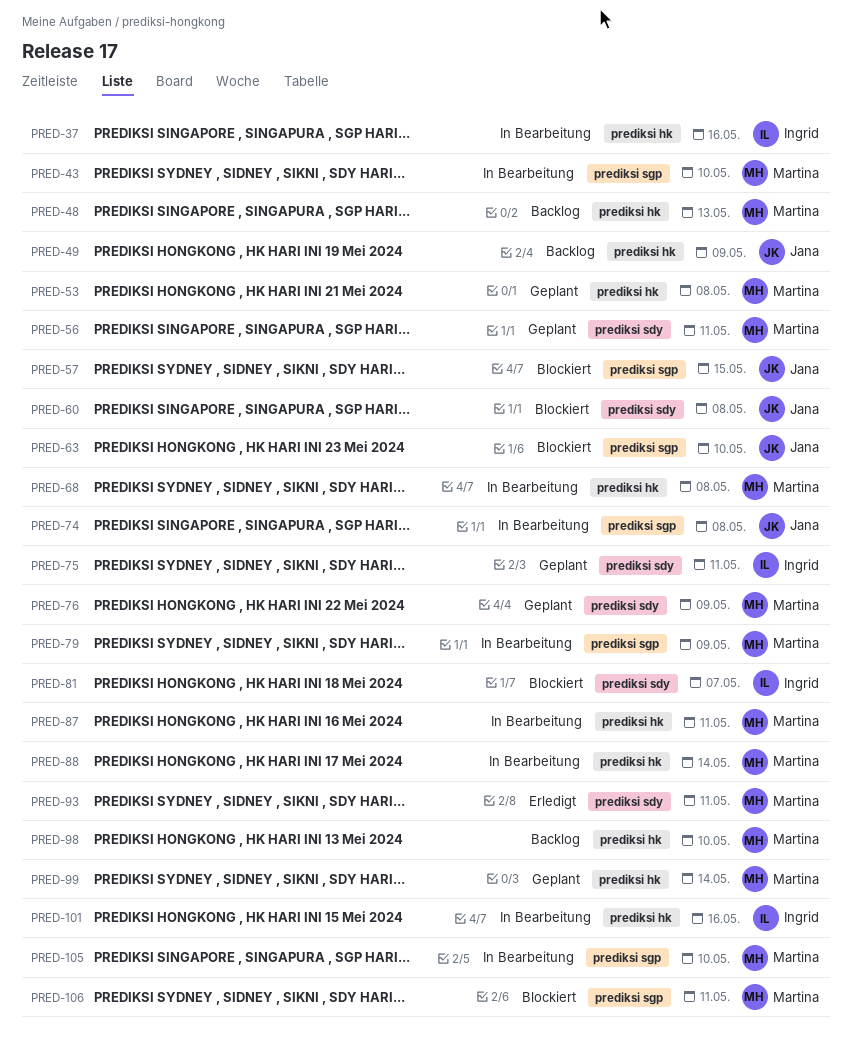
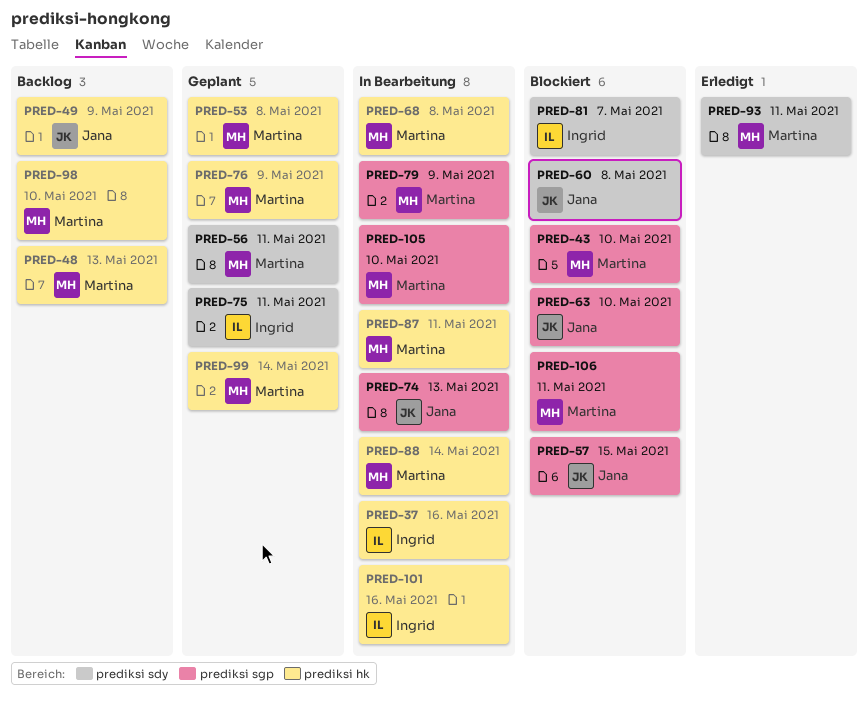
PRED-43, status: In Bearbeitung -> Blockiert
PRED-74, due: May 8 -> May 13
PRED-76, label: prediksi sdy -> prediksi hk

